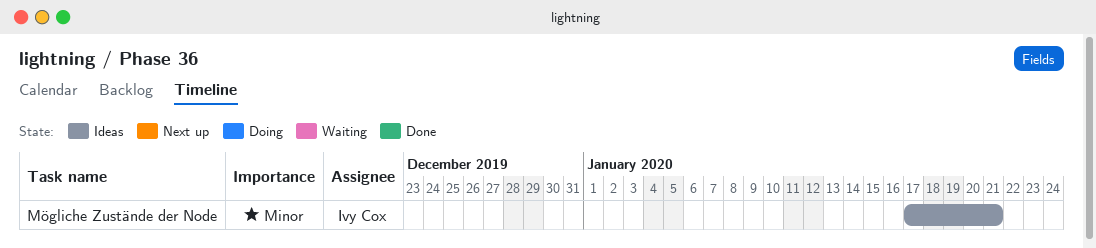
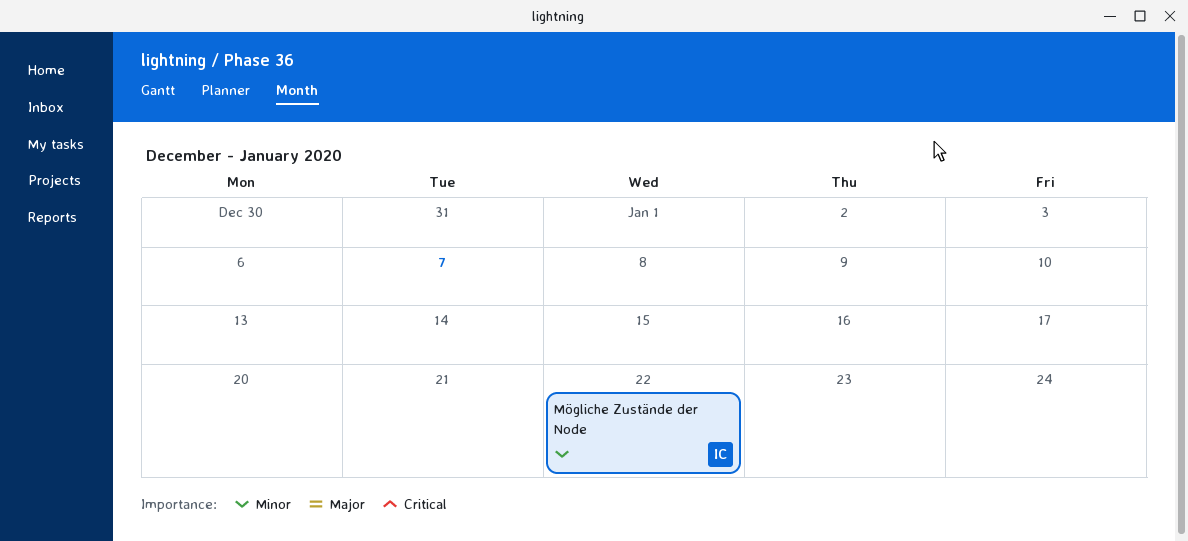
Mögliche Zustände der Node, due: Jan 21 -> Jan 22

